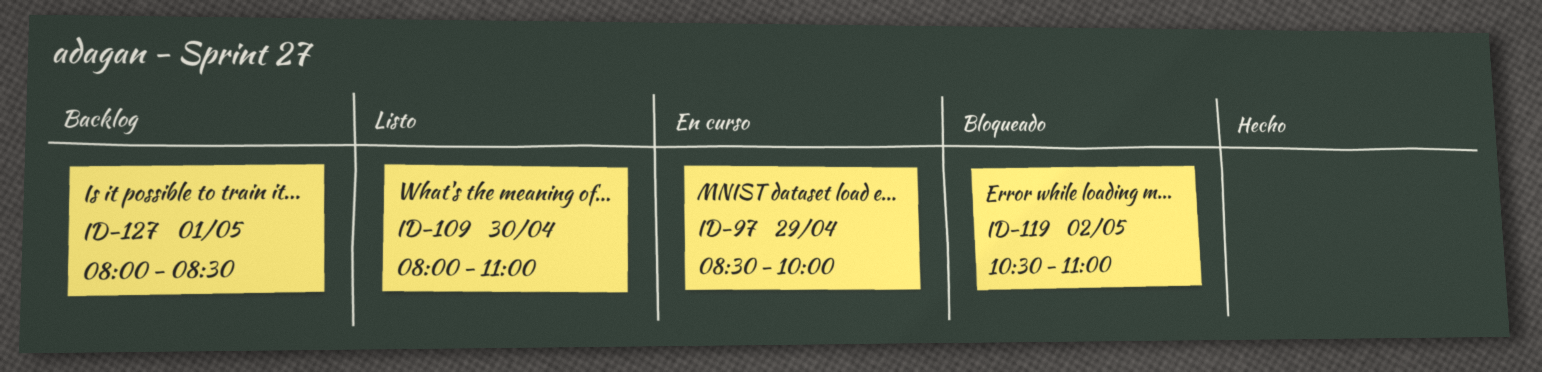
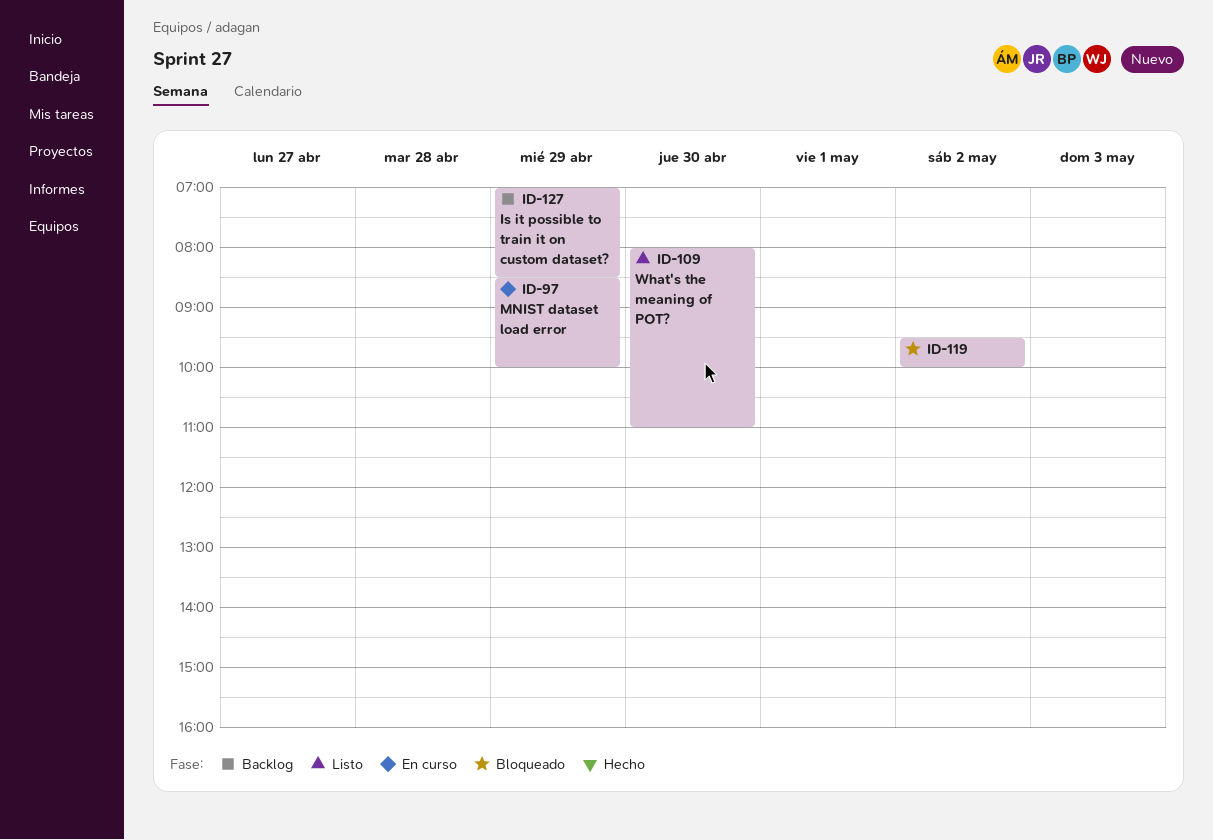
ID-119, begins: 10:30 -> 09:30
ID-119, ends: 11:00 -> 10:00
ID-127, day: May 1 -> Apr 29
ID-127, begins: 08:00 -> 07:00

